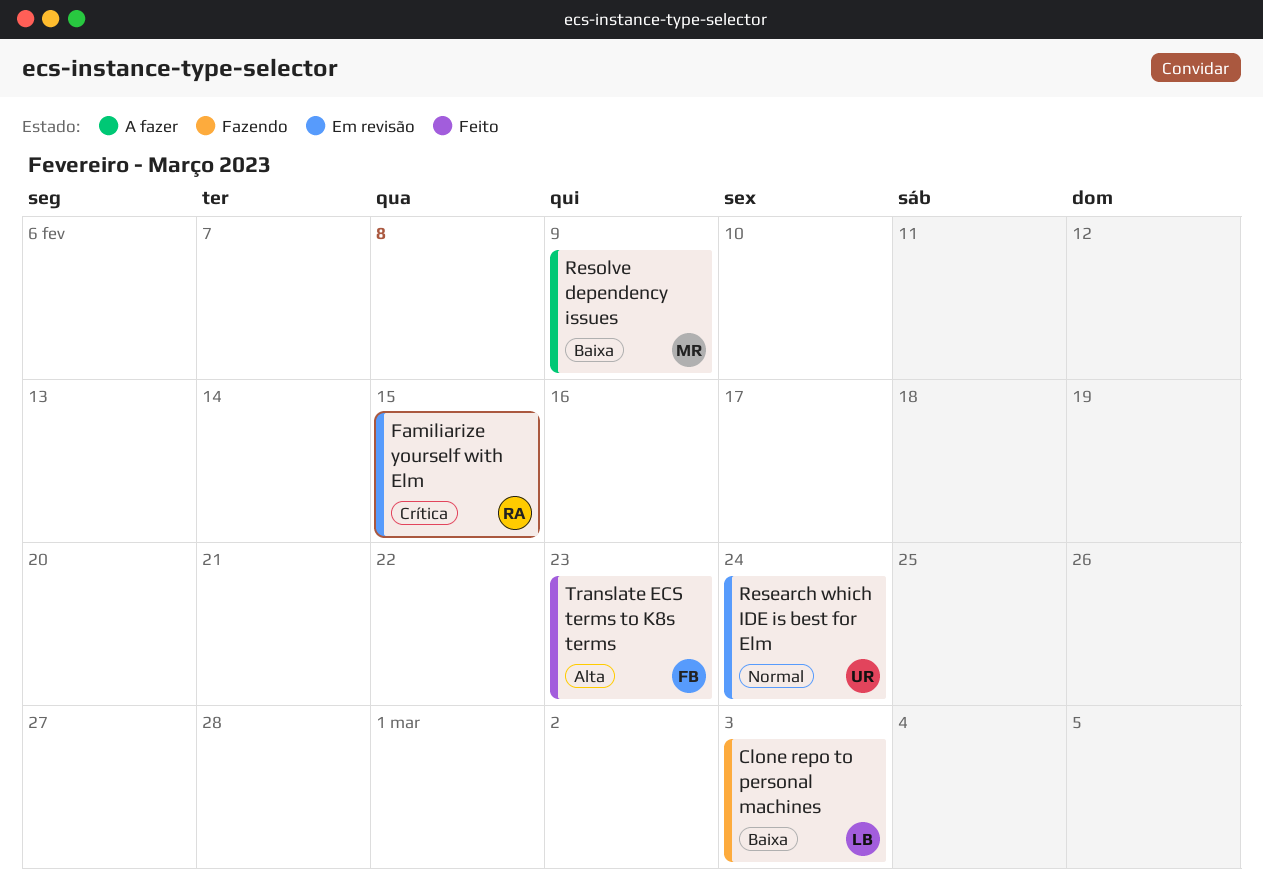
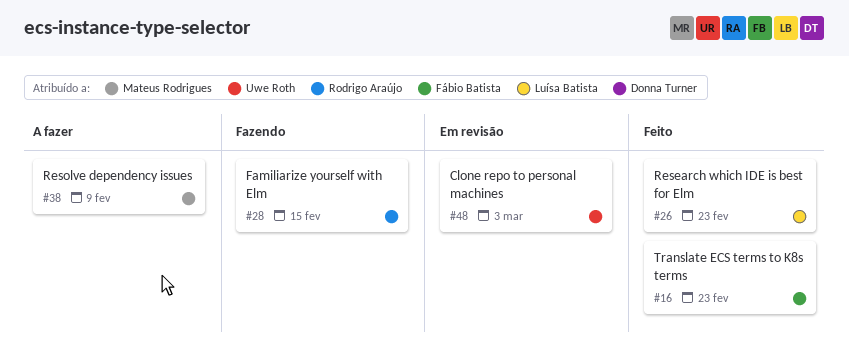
Clone repo to personal machines, status: Fazendo -> Em revisão
Clone repo to personal machines, owner: Luísa Batista -> Uwe Roth
Familiarize yourself with Elm, status: Em revisão -> Fazendo
Research which IDE is best for Elm, status: Em revisão -> Feito
Research which IDE is best for Elm, owner: Uwe Roth -> Luísa Batista
Research which IDE is best for Elm, due: Feb 24 -> Feb 23

